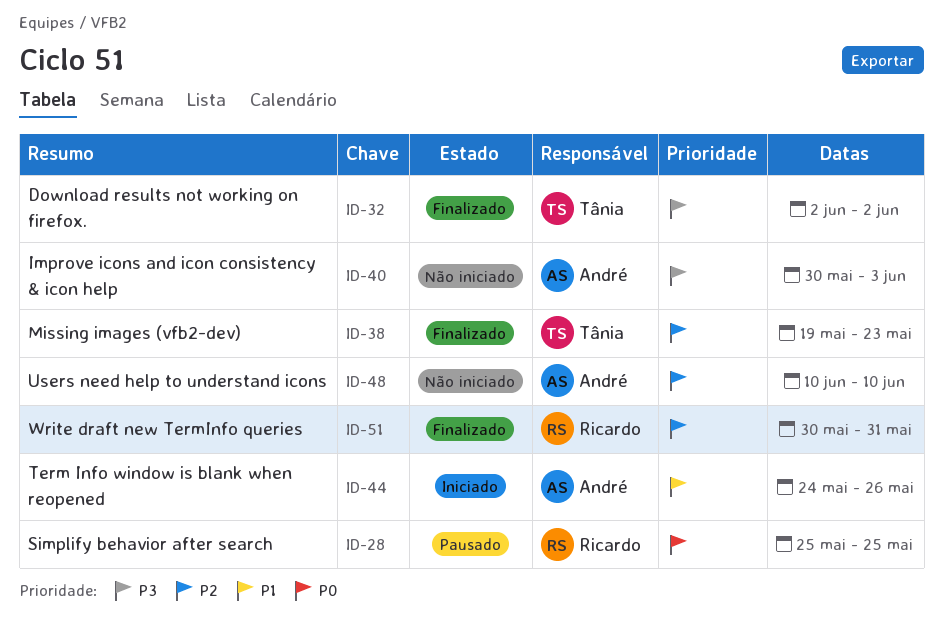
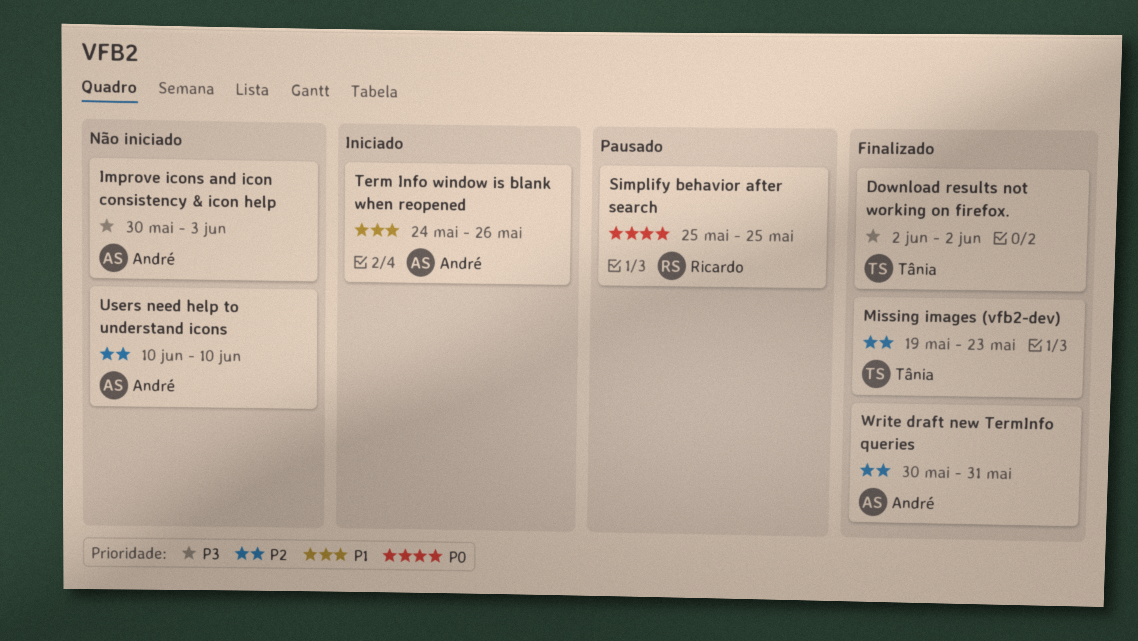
Write draft new TermInfo queries, owner: Ricardo -> André

